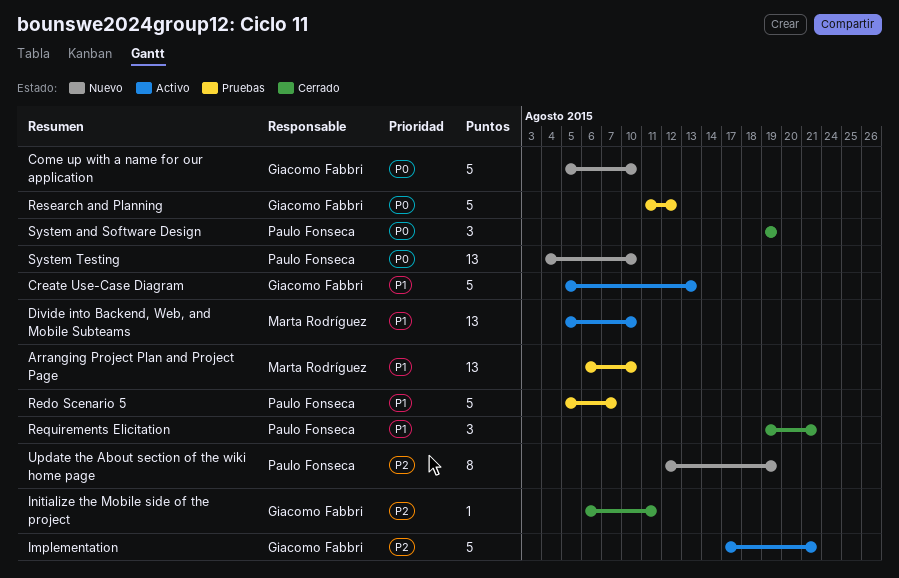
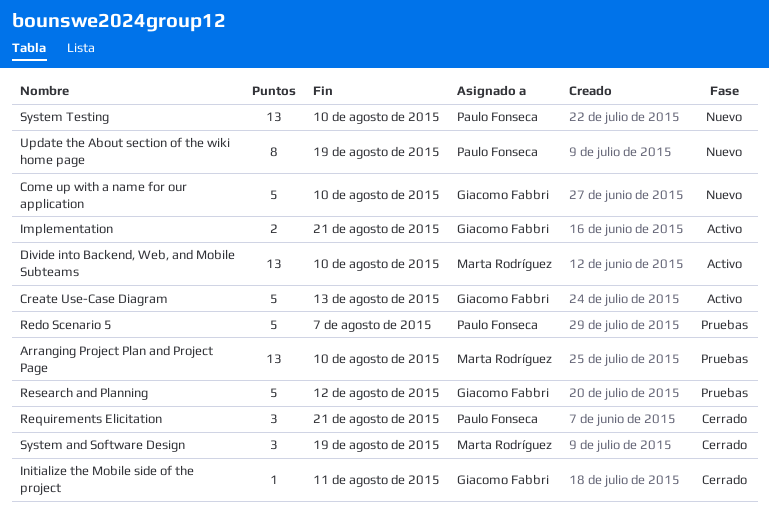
Implementation, estimate: 5 -> 2
System and Software Design, owner: Paulo Fonseca -> Marta Rodríguez

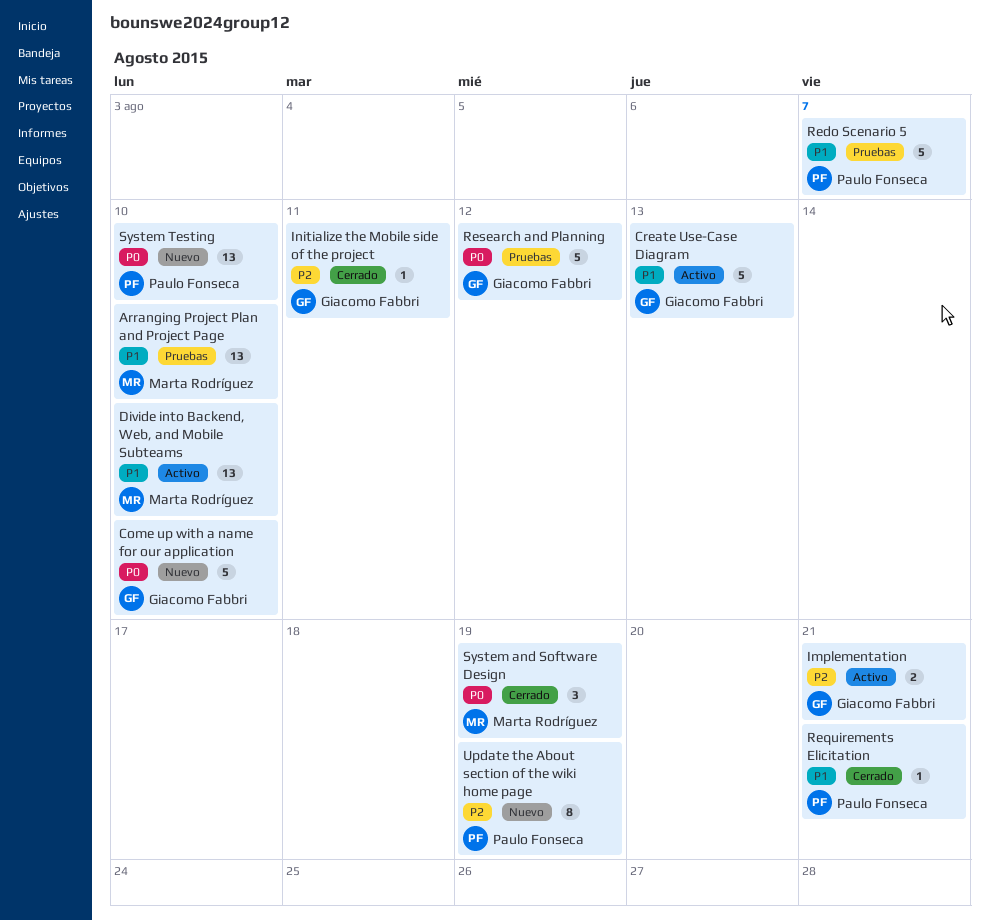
Requirements Elicitation, estimate: 3 -> 1

